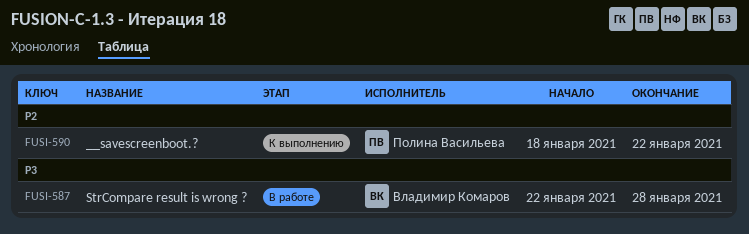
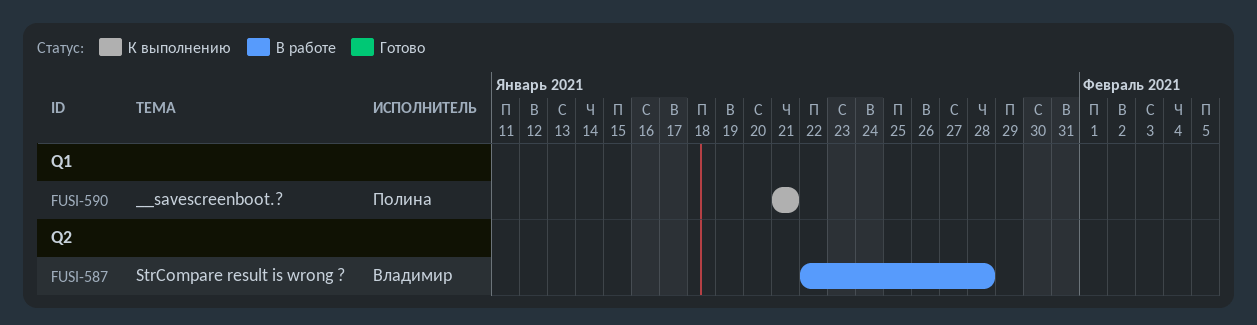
FUSI-590, start: Jan 18 -> Jan 21
FUSI-590, due: Jan 22 -> Jan 21

